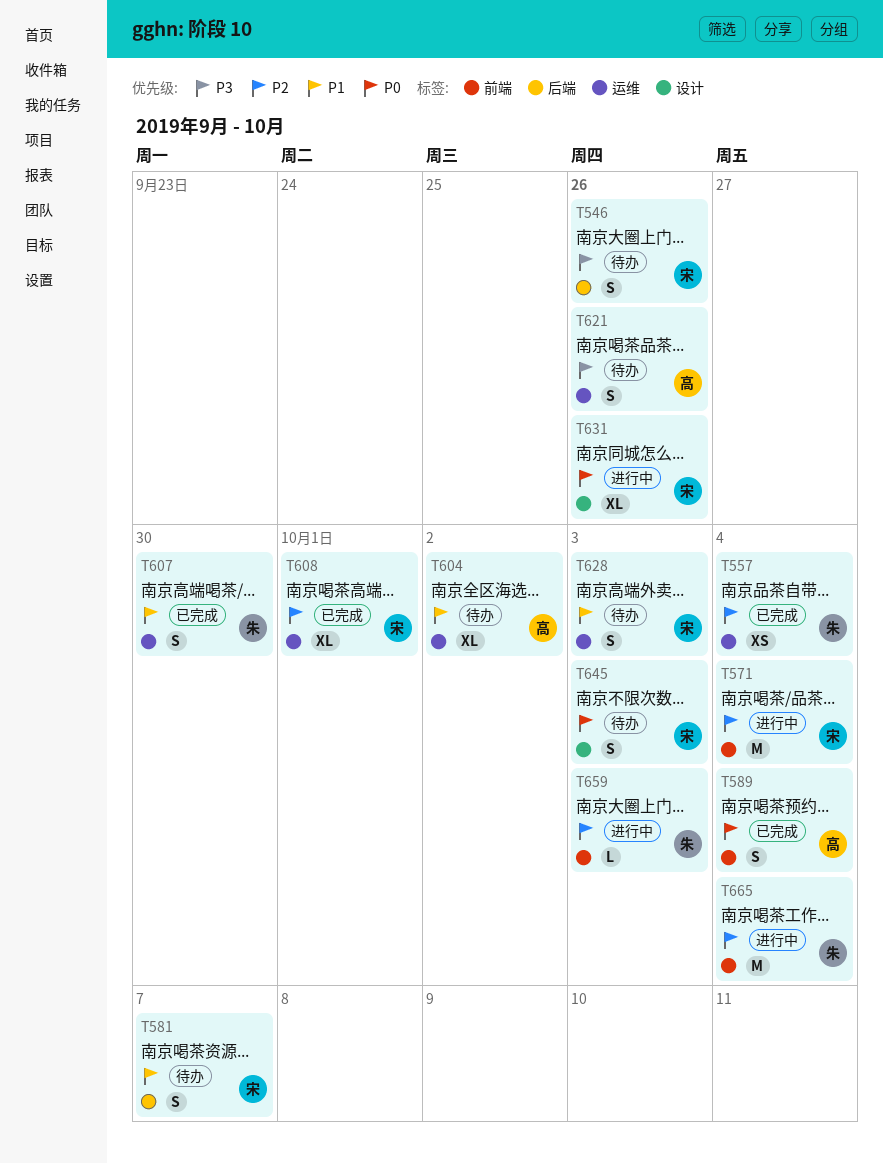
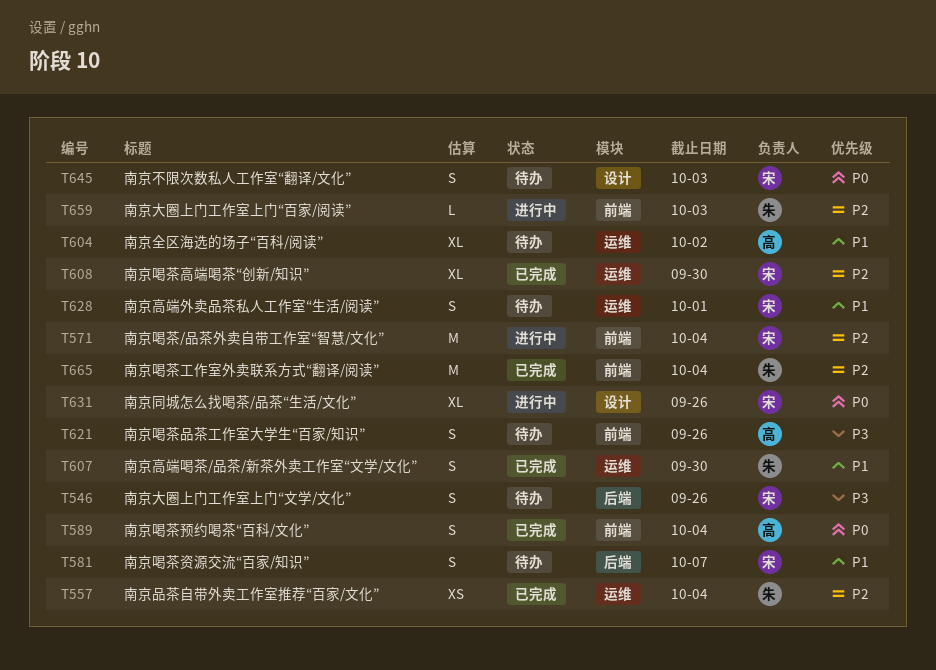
T608, due: Oct 1 -> Sep 30
T621, label: 运维 -> 前端
T628, due: Oct 3 -> Oct 1
T665, status: 进行中 -> 已完成

